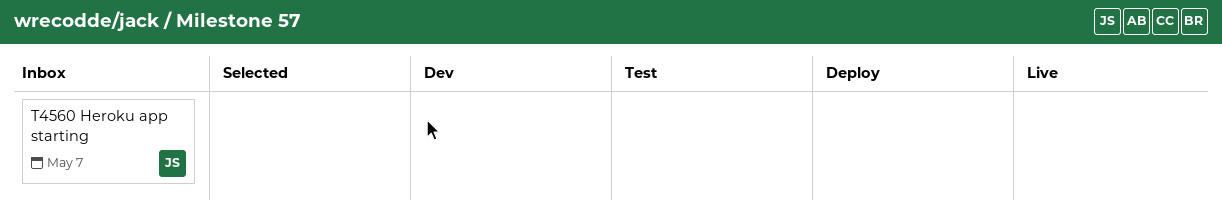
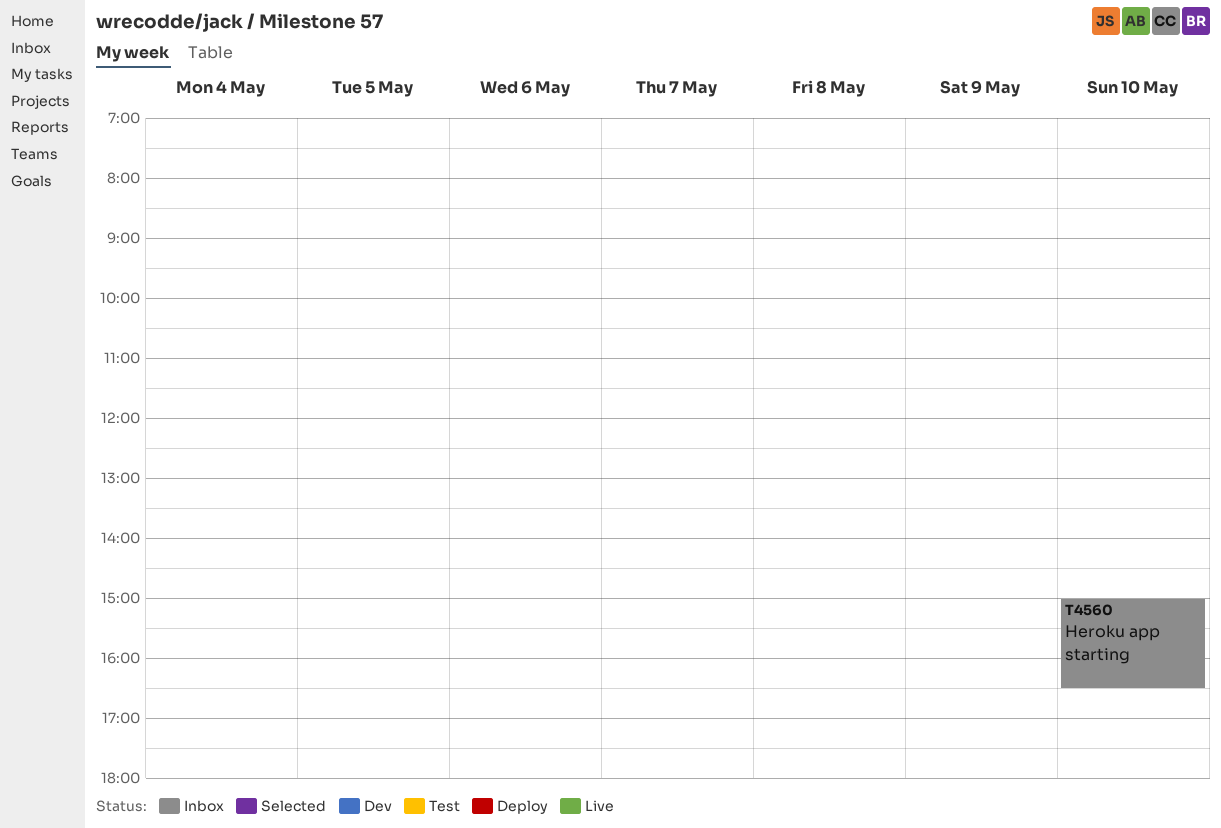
T4560, day: May 7 -> May 10

